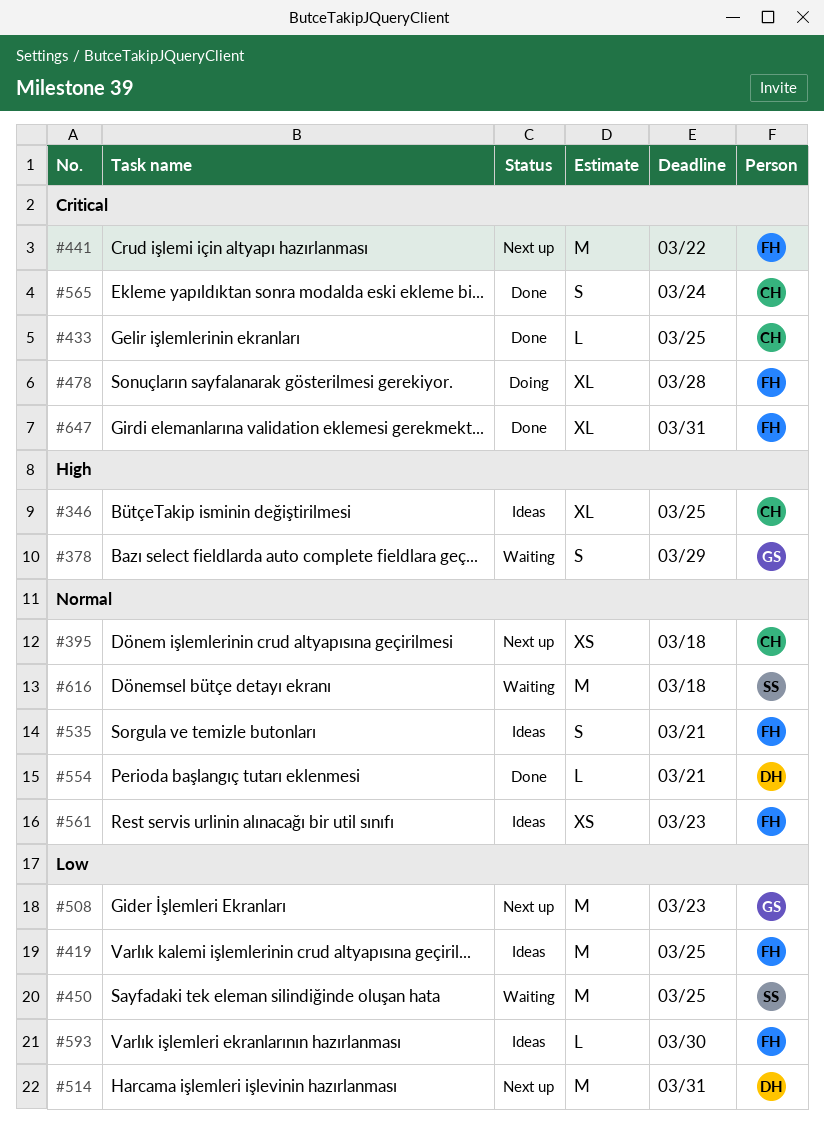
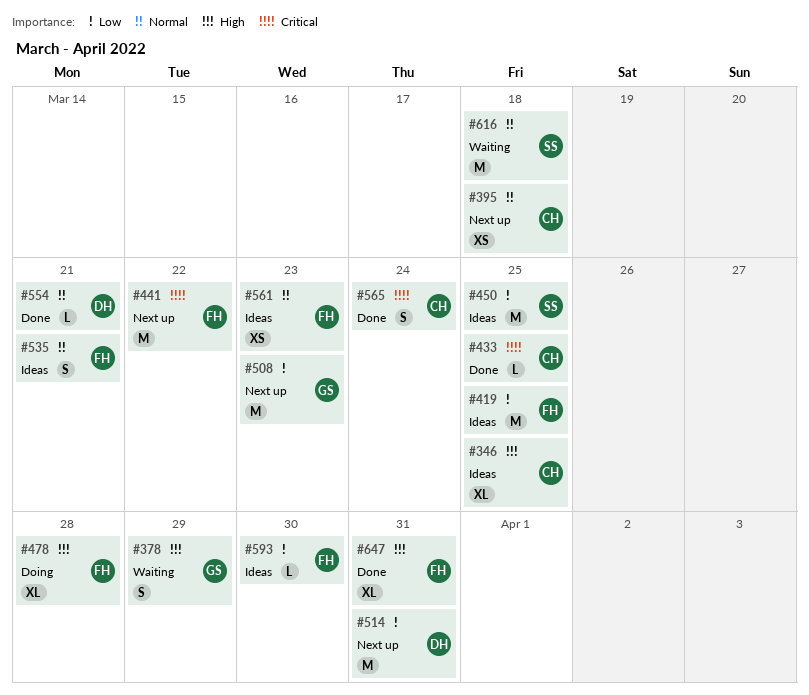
#450, status: Waiting -> Ideas
#478, priority: Critical -> High
#647, priority: Critical -> High

